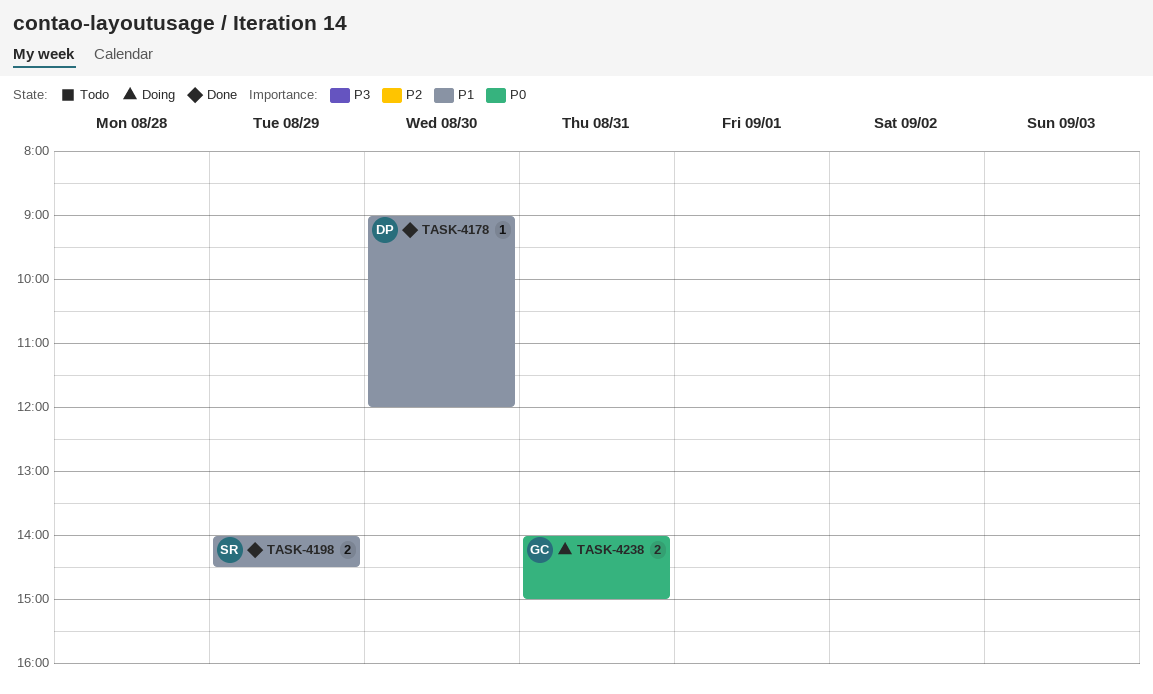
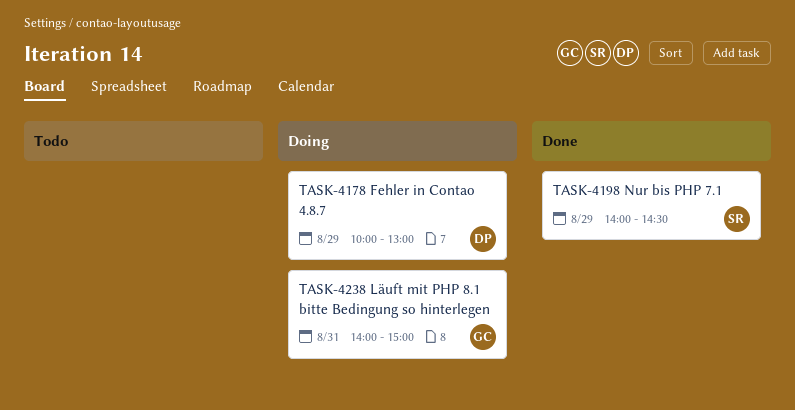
TASK-4178, status: Done -> Doing
TASK-4178, day: Aug 30 -> Aug 29
TASK-4178, begins: 09:00 -> 10:00
TASK-4178, ends: 12:00 -> 13:00

